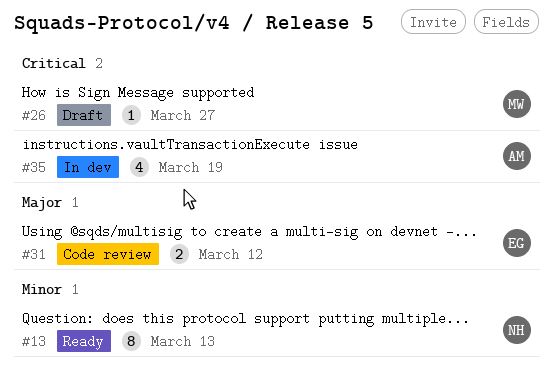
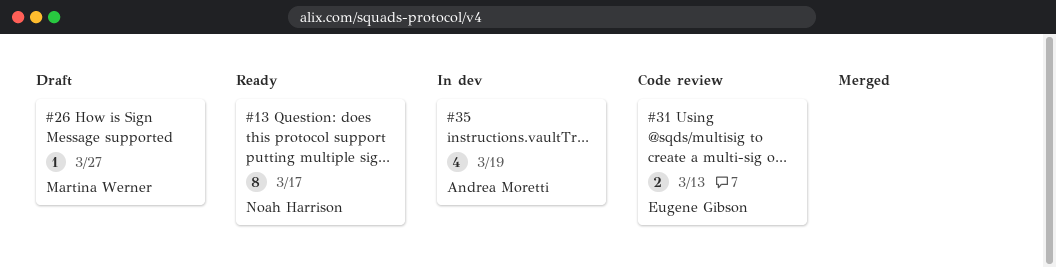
#13, due: Mar 13 -> Mar 17
#31, due: Mar 12 -> Mar 13

